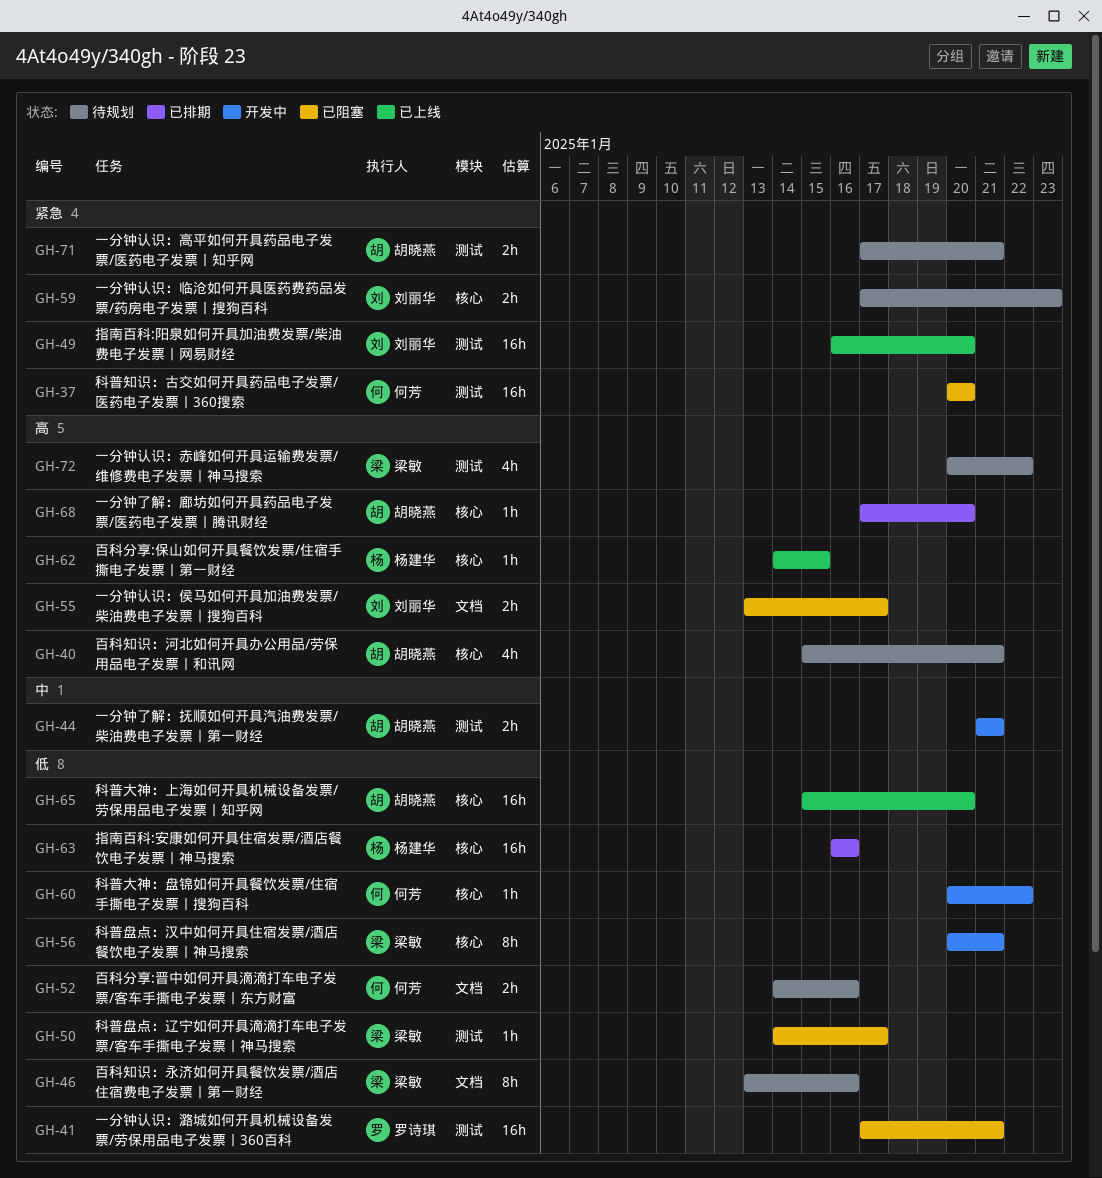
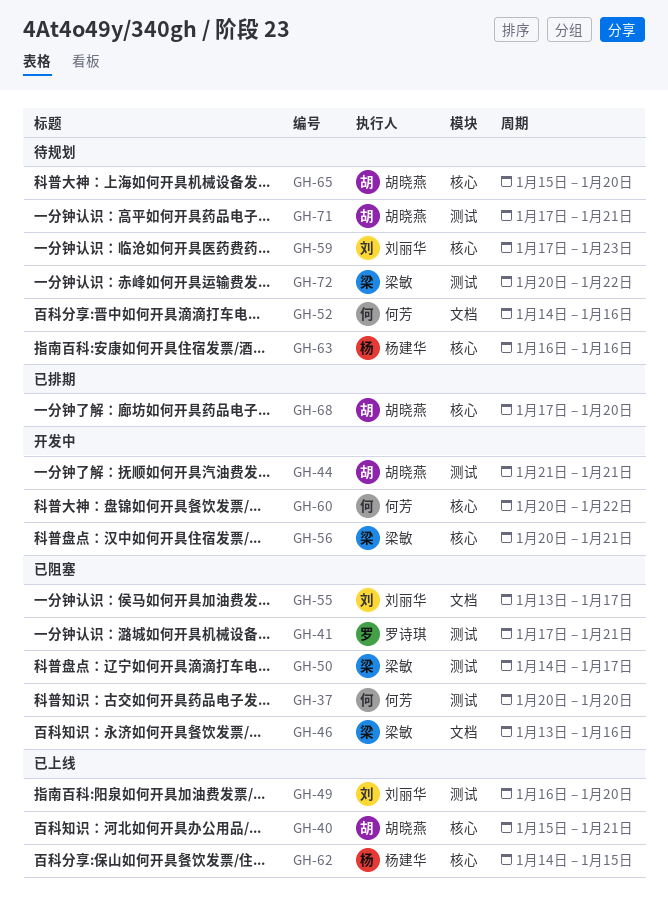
GH-40, status: 待规划 -> 已上线
GH-46, status: 待规划 -> 已阻塞
GH-63, status: 已排期 -> 待规划
GH-65, status: 已上线 -> 待规划

